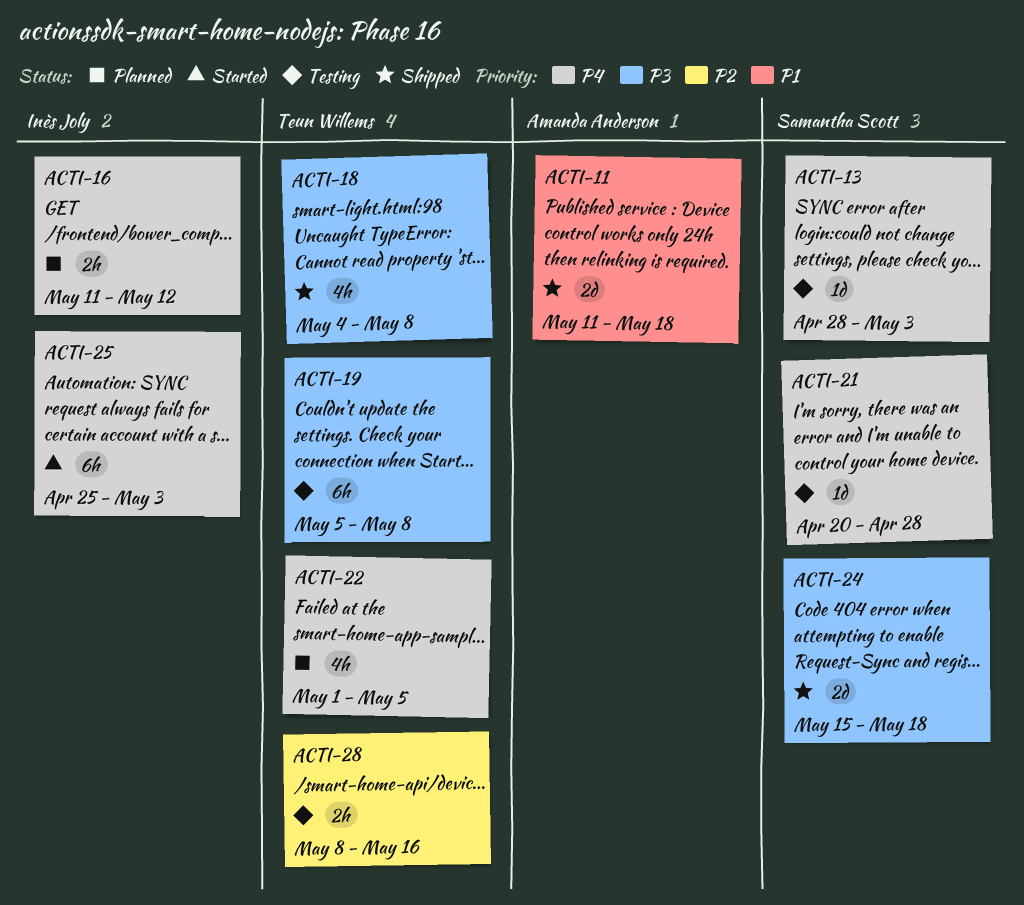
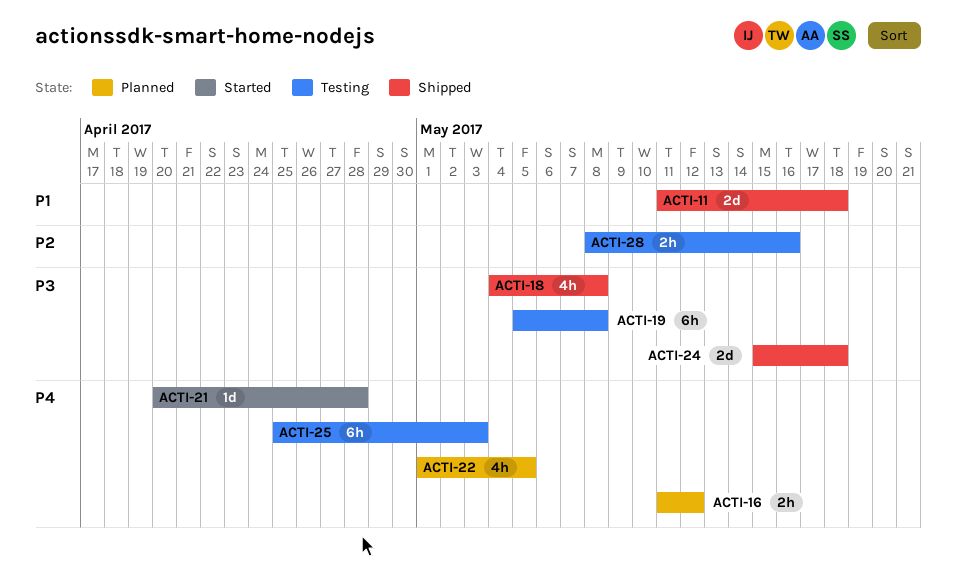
ACTI-13: present -> none
ACTI-21, status: Testing -> Started
ACTI-25, status: Started -> Testing

